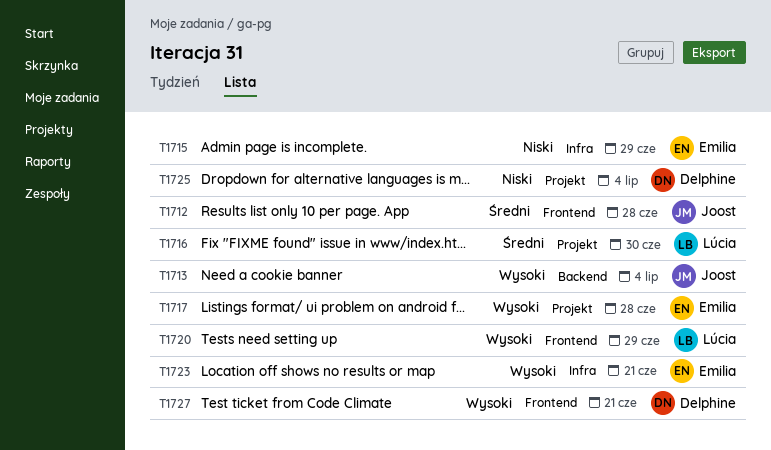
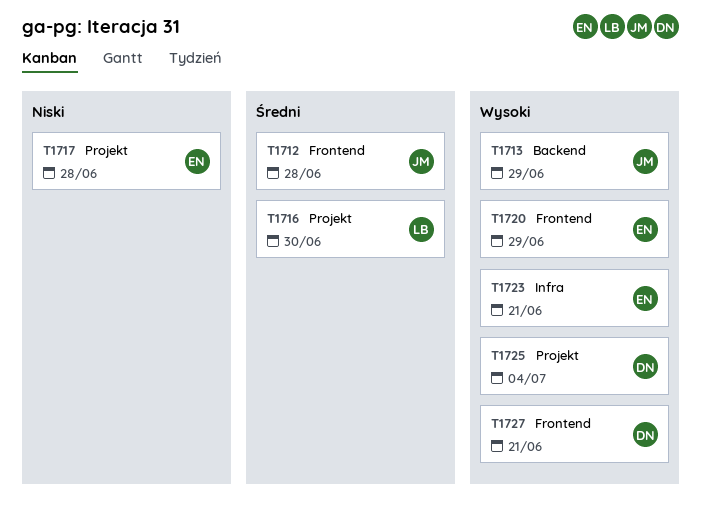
T1713, due: Jul 4 -> Jun 29
T1715: present -> none
T1717, priority: Wysoki -> Niski
T1720, owner: Lúcia -> Emilia
T1725, priority: Niski -> Wysoki

